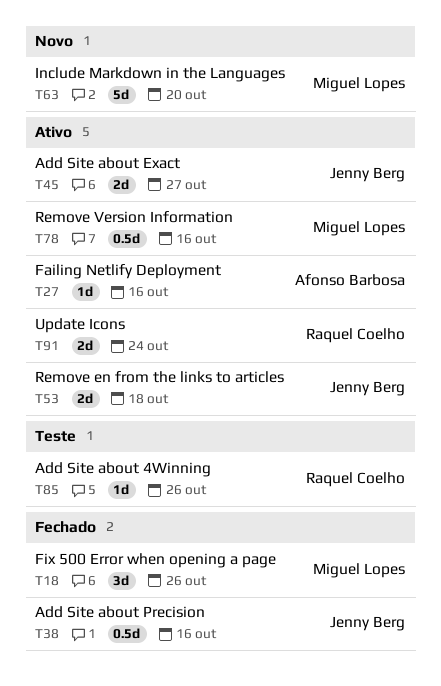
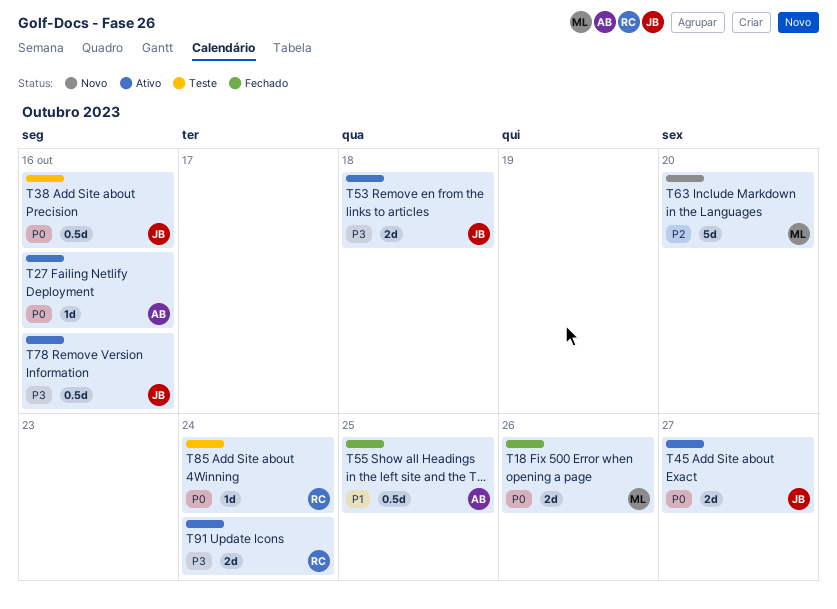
T18, estimate: 3d -> 2d
T38, status: Fechado -> Teste
T55: none -> present
T78, owner: Miguel Lopes -> Jenny Berg
T85, due: Oct 26 -> Oct 24

